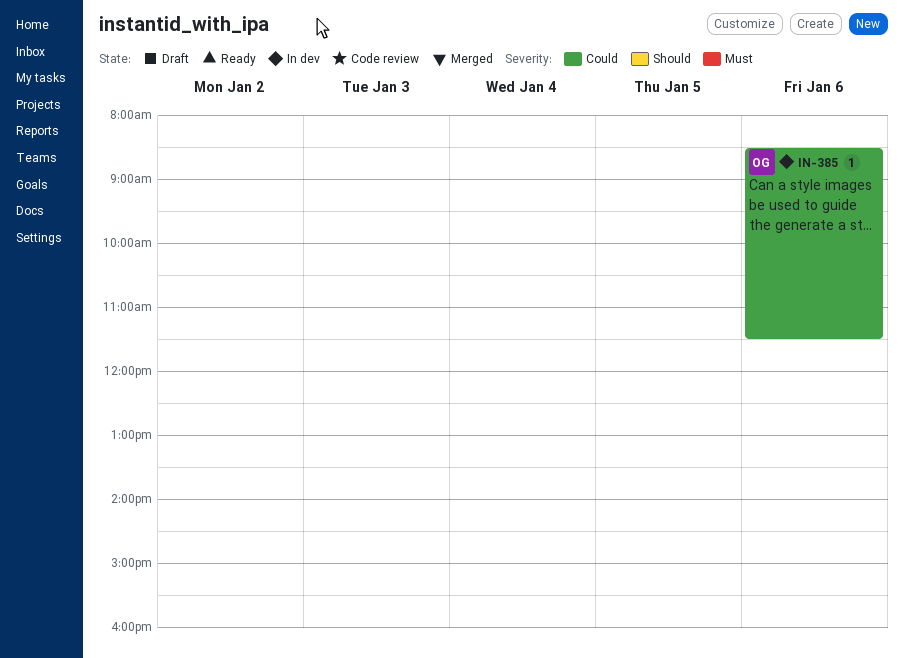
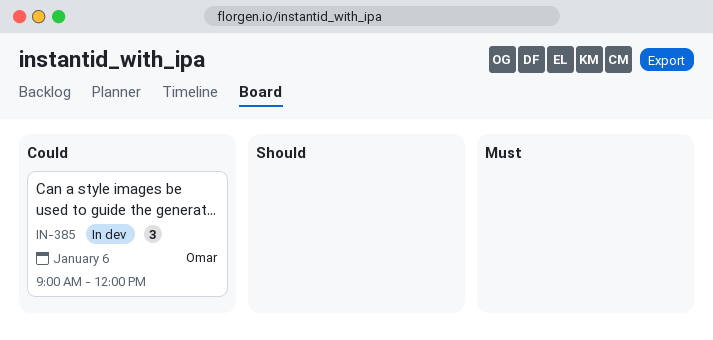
IN-385, estimate: 1 -> 3
IN-385, begins: 08:30 -> 09:00
IN-385, ends: 11:30 -> 12:00

